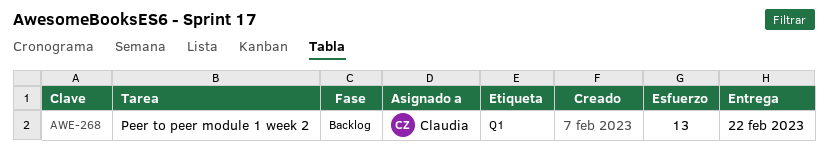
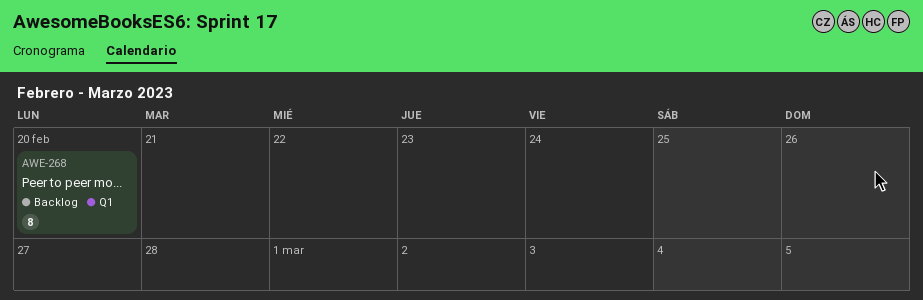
AWE-268, estimate: 13 -> 8
AWE-268, due: Feb 22 -> Feb 20

